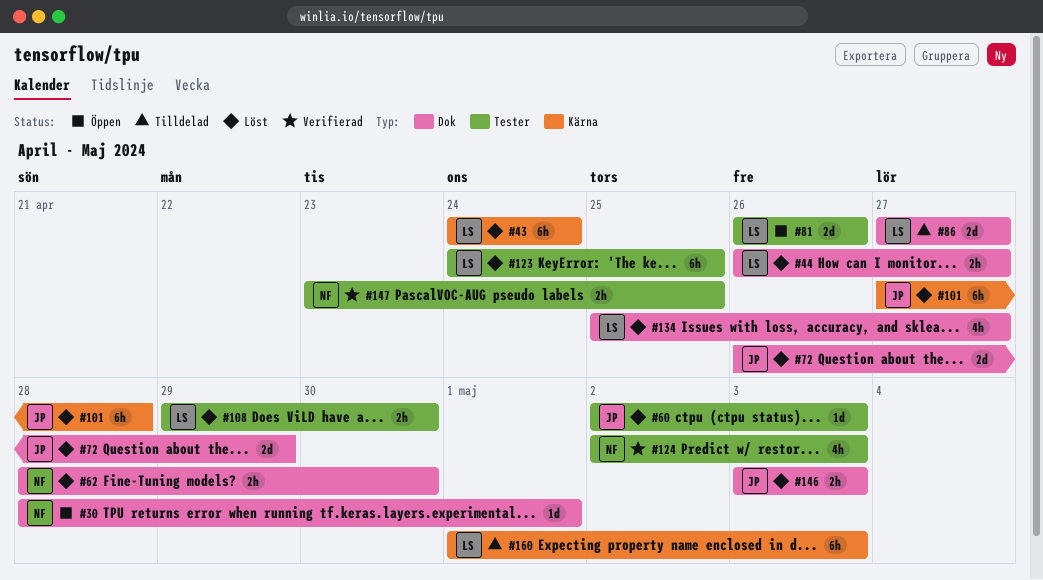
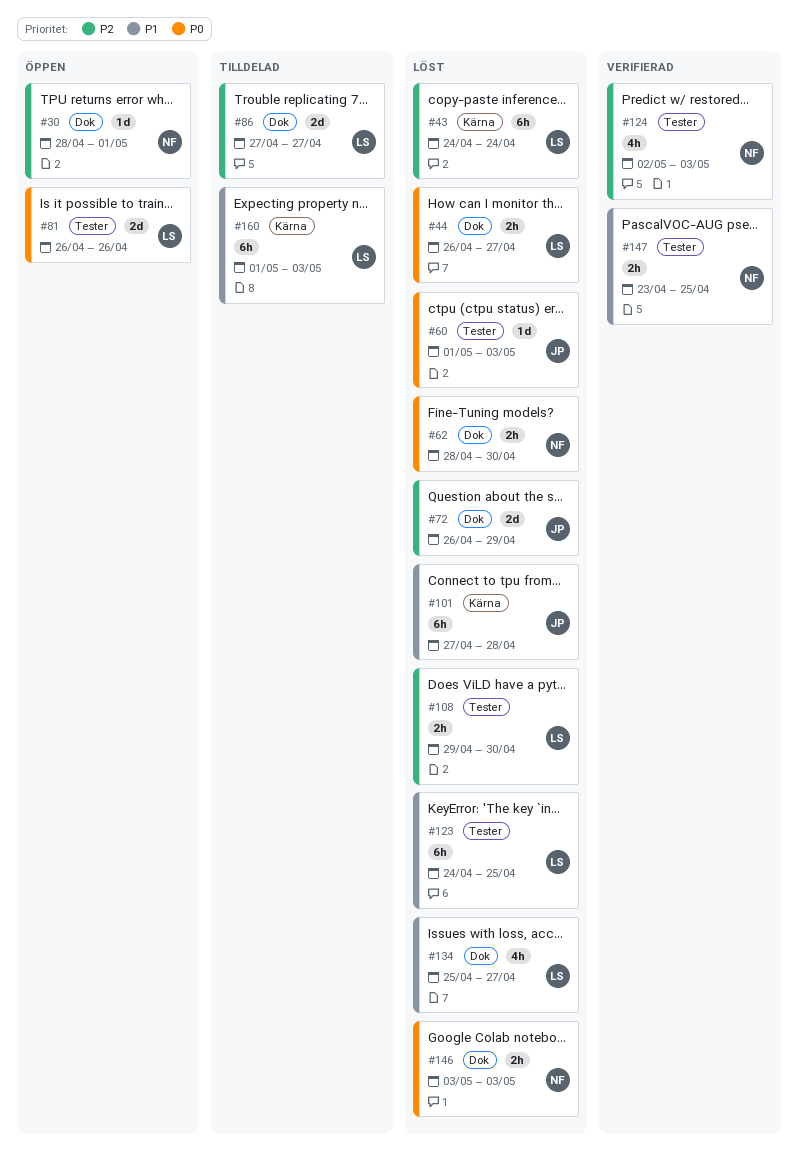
#60, start: May 2 -> May 1
#146, owner: JP -> NF

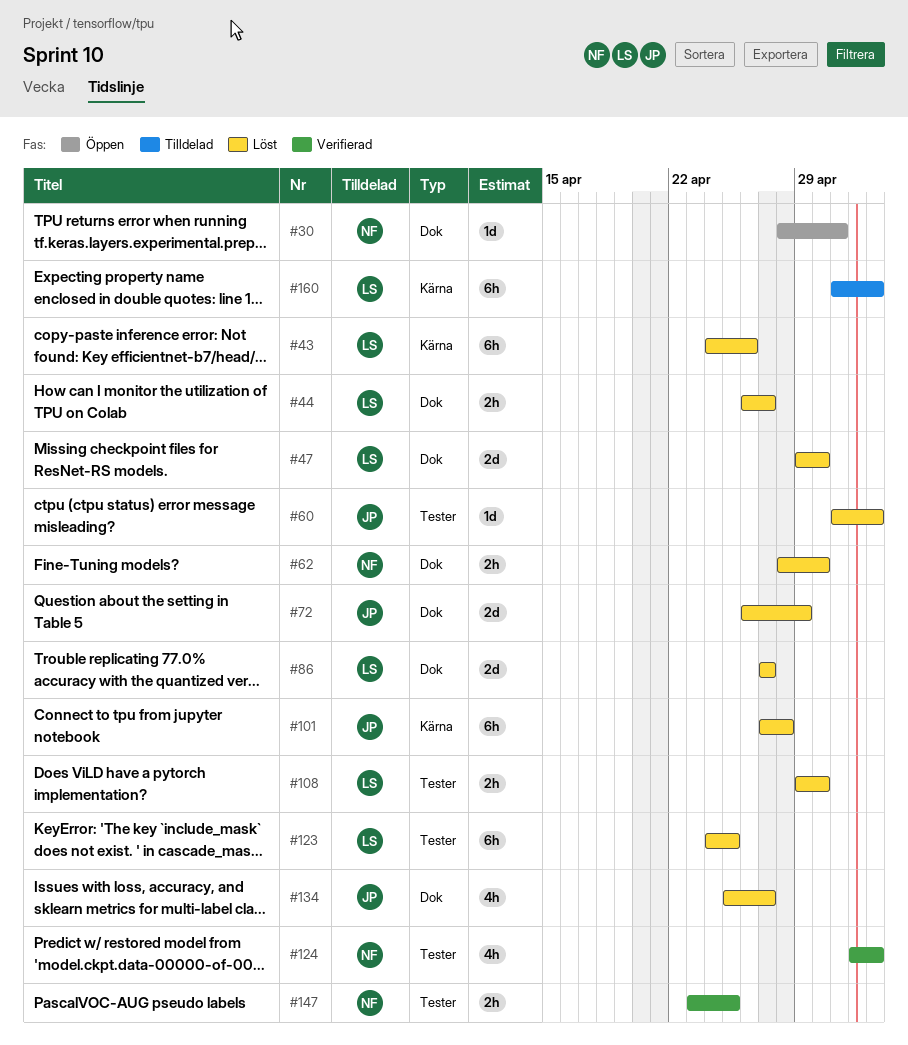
#43, due: Apr 24 -> Apr 26
#47: none -> present
#81: present -> none
#86, status: Tilldelad -> Löst
#134, owner: LS -> JP
#146: present -> none

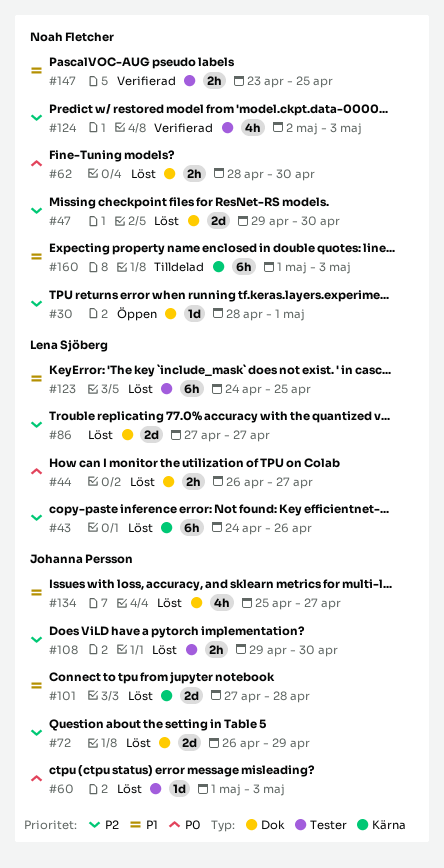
#47, owner: Lena Sjöberg -> Noah Fletcher
#101, estimate: 6h -> 2d
#108, owner: Lena Sjöberg -> Johanna Persson
#160, owner: Lena Sjöberg -> Noah Fletcher

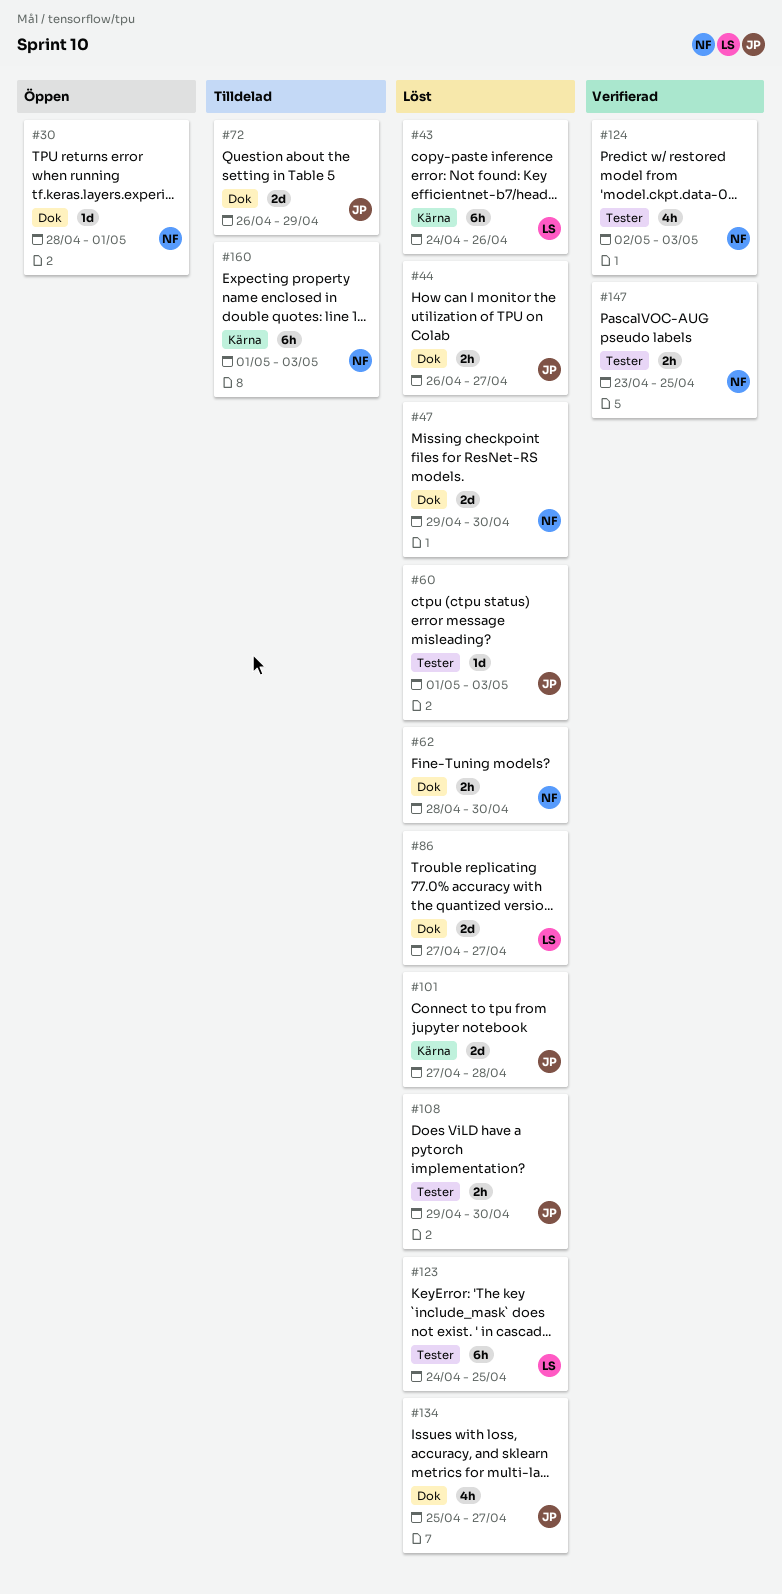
#44, owner: Lena Sjöberg -> Johanna Persson
#72, status: Löst -> Tilldelad

